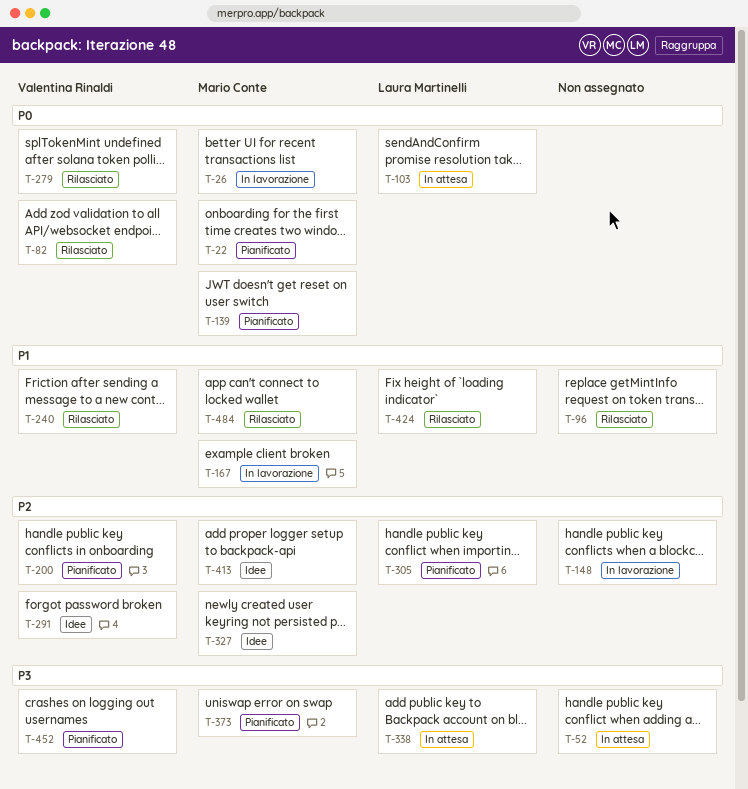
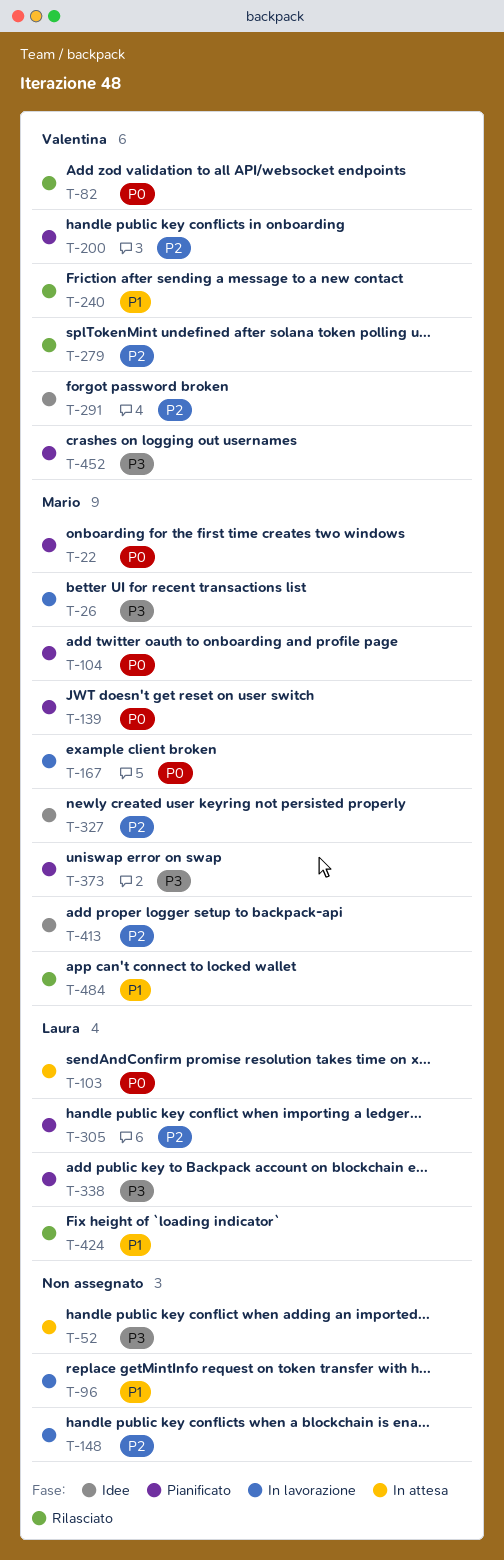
T-26, priority: P0 -> P3
T-96, status: Rilasciato -> In lavorazione
T-104: none -> present
T-167, priority: P1 -> P0
T-279, priority: P0 -> P2
T-338, status: In attesa -> Pianificato

